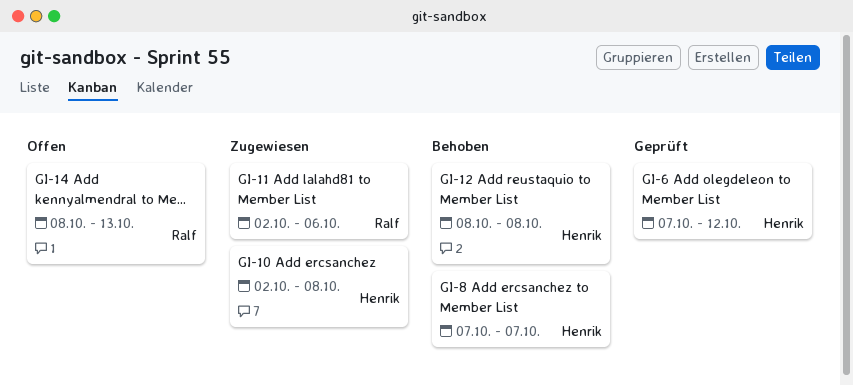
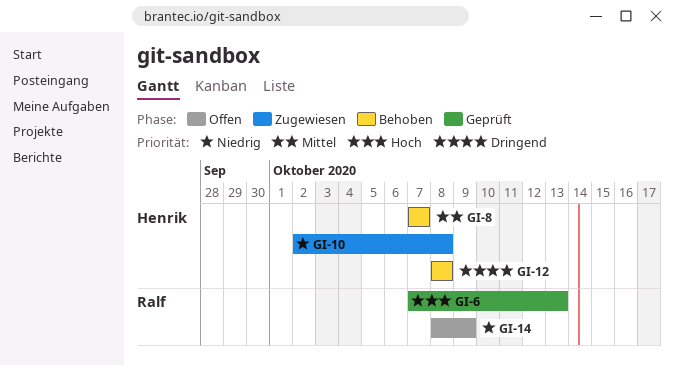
GI-6, owner: Henrik -> Ralf
GI-6, due: Oct 12 -> Oct 13
GI-11: present -> none
GI-14, due: Oct 13 -> Oct 9

